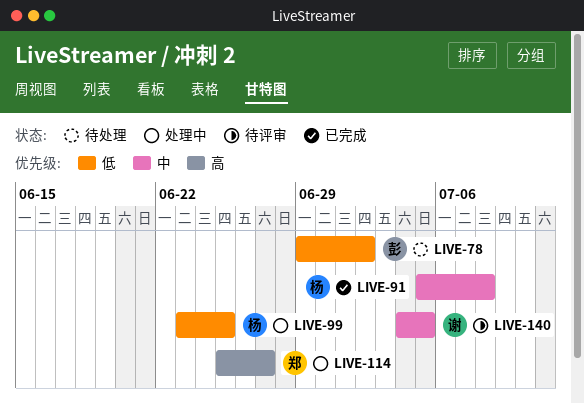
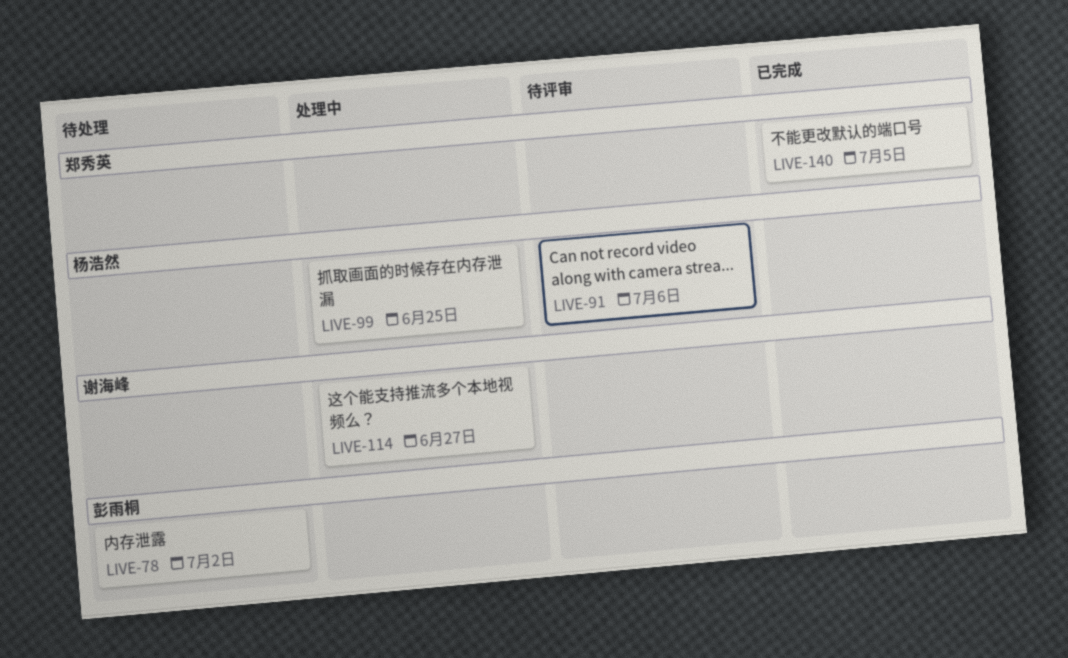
LIVE-91, status: 已完成 -> 待评审
LIVE-91, due: Jul 8 -> Jul 6
LIVE-114, owner: 郑秀英 -> 谢海峰
LIVE-140, status: 待评审 -> 已完成
LIVE-140, owner: 谢海峰 -> 郑秀英

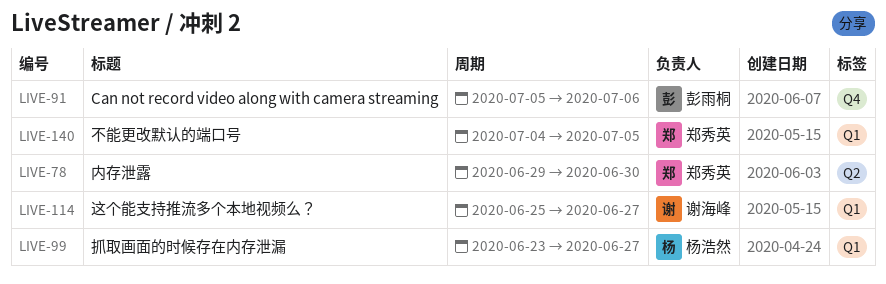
LIVE-78, owner: 彭雨桐 -> 郑秀英
LIVE-78, due: Jul 2 -> Jun 30
LIVE-91, owner: 杨浩然 -> 彭雨桐
LIVE-99, due: Jun 25 -> Jun 27

